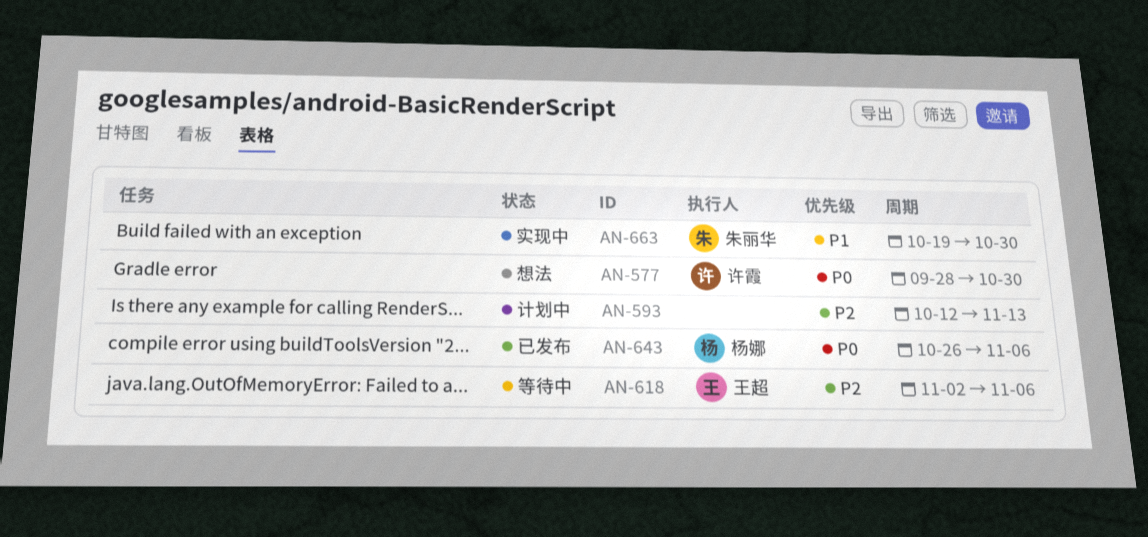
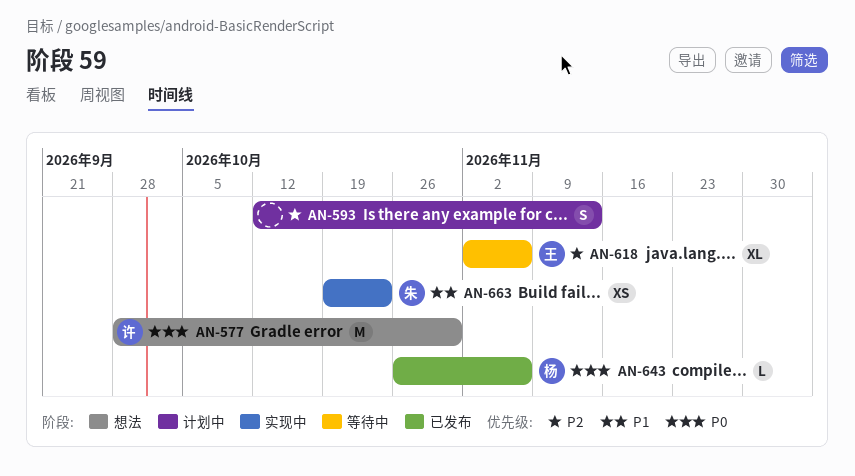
AN-663, due: Oct 30 -> Oct 23

